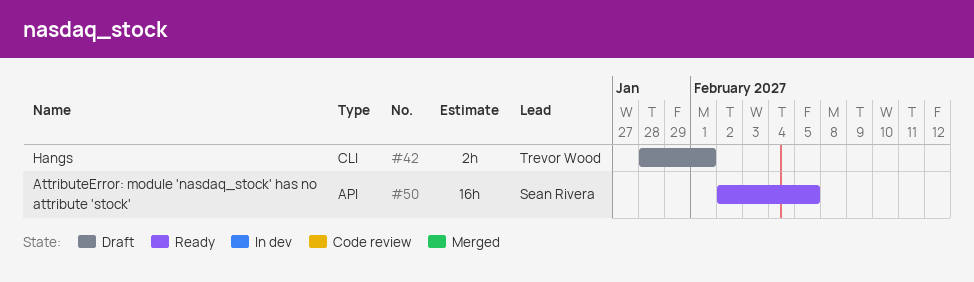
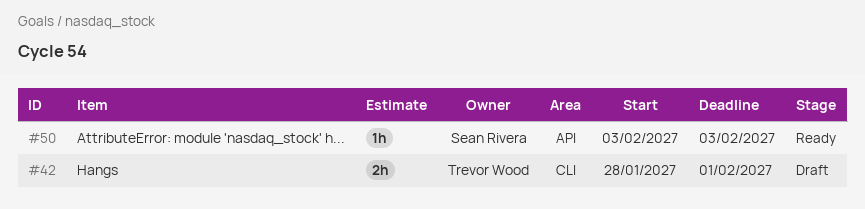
#50, estimate: 16h -> 1h
#50, start: Feb 2 -> Feb 3
#50, due: Feb 5 -> Feb 3

